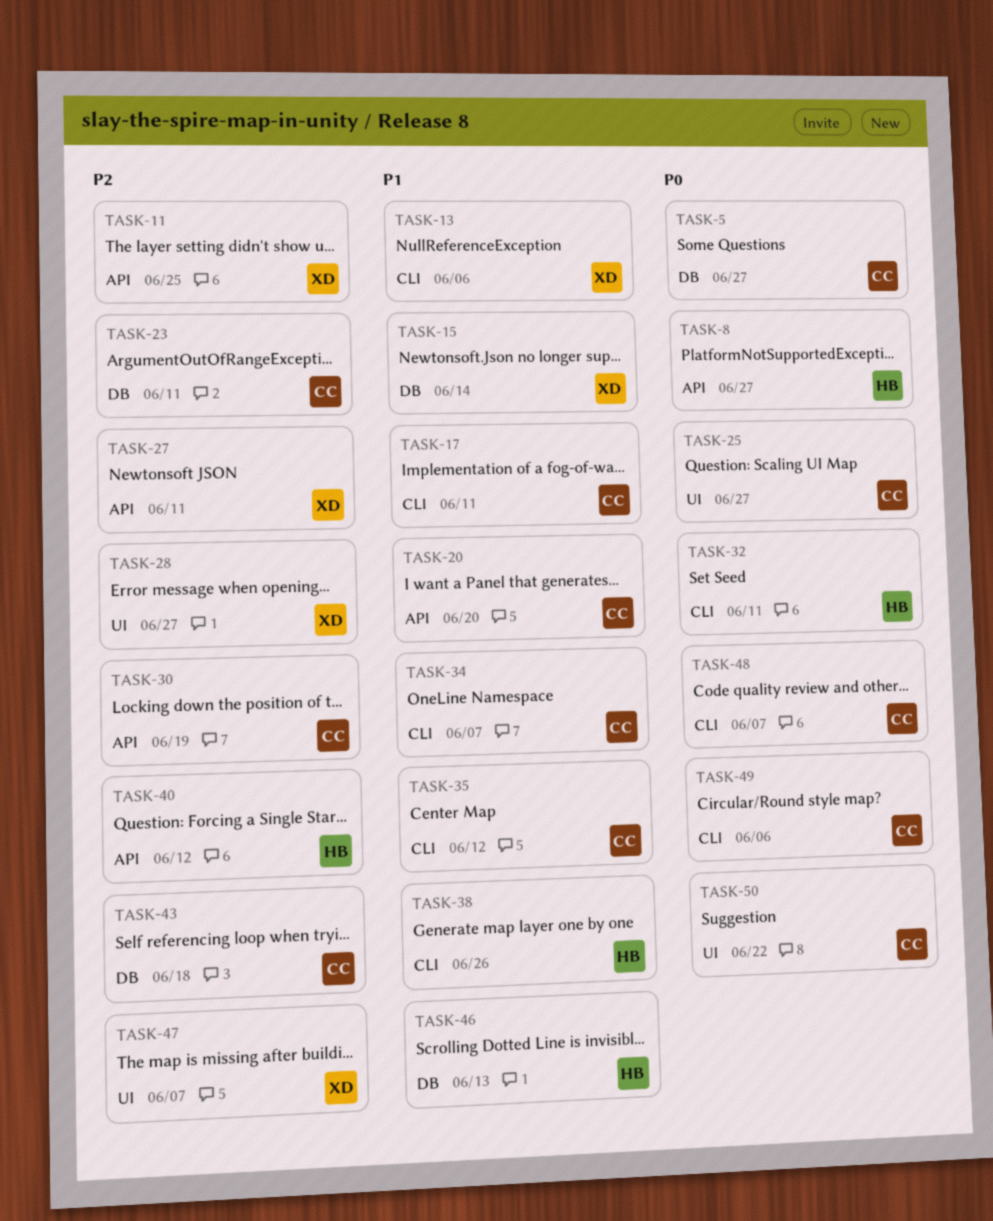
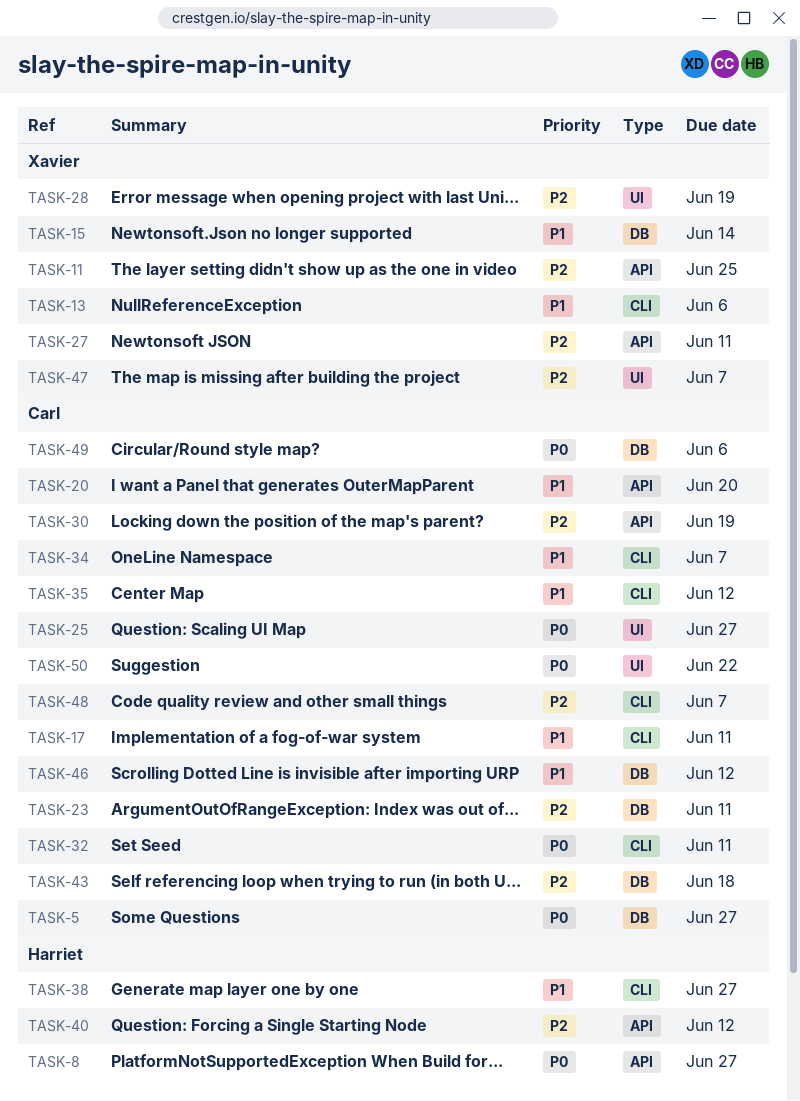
TASK-28, due: Jun 27 -> Jun 19
TASK-32, owner: Harriet -> Carl
TASK-38, due: Jun 26 -> Jun 27
TASK-46, owner: Harriet -> Carl
TASK-46, due: Jun 13 -> Jun 12
TASK-48, priority: P0 -> P2
TASK-49, label: CLI -> DB

